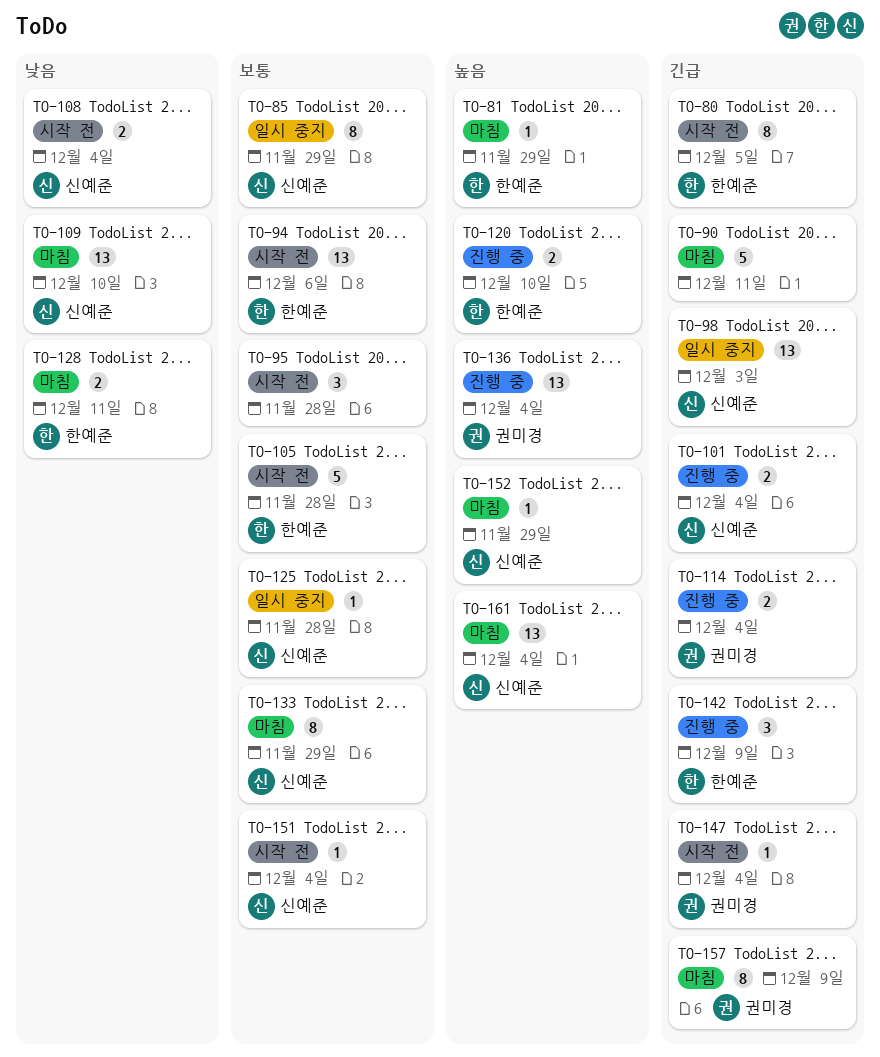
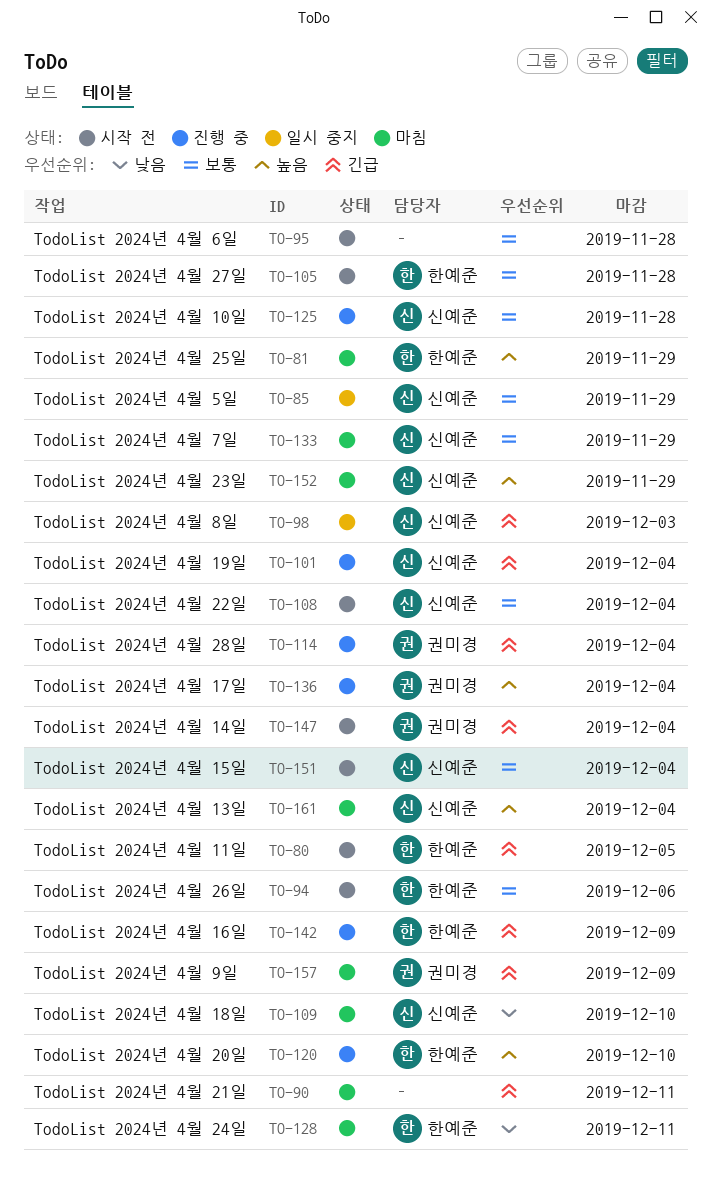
TO-108, priority: 낮음 -> 보통
TO-125, status: 일시 중지 -> 진행 중

